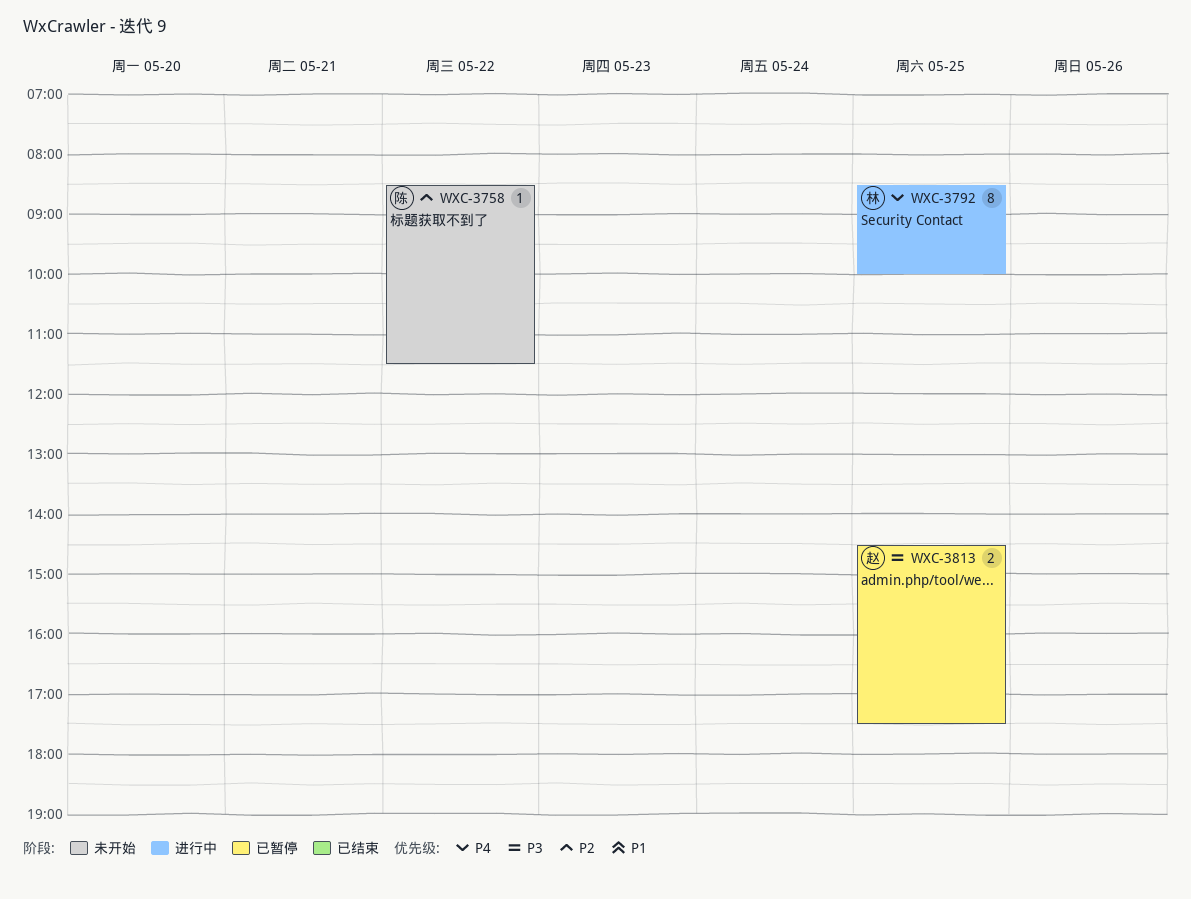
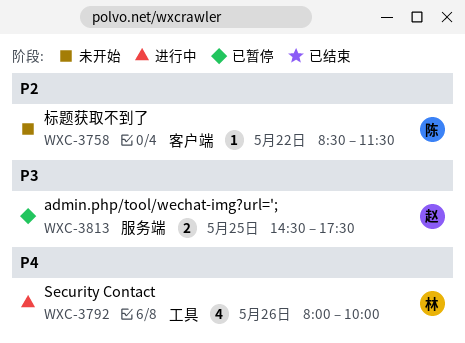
WXC-3792, estimate: 8 -> 4
WXC-3792, day: May 25 -> May 26
WXC-3792, begins: 08:30 -> 08:00

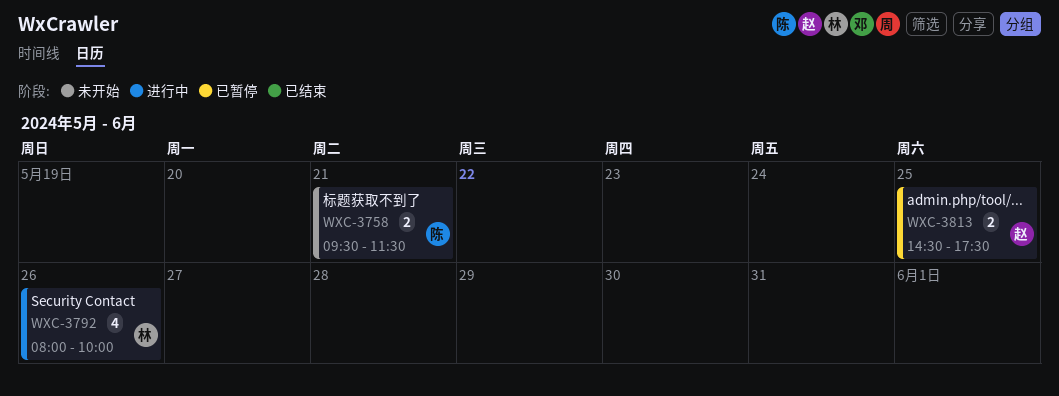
WXC-3758, estimate: 1 -> 2
WXC-3758, day: May 22 -> May 21
WXC-3758, begins: 08:30 -> 09:30

